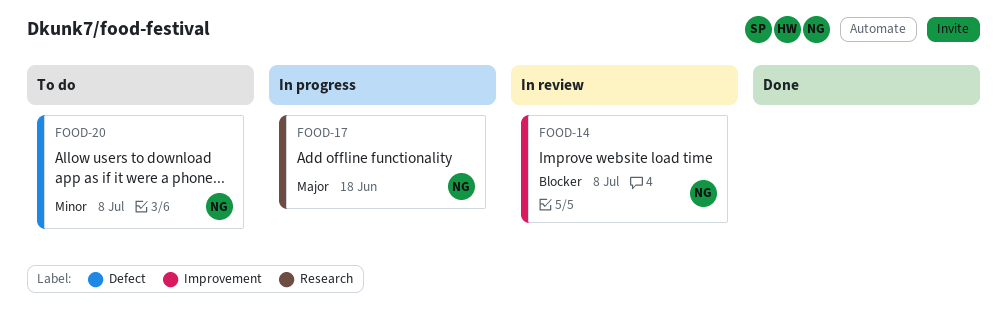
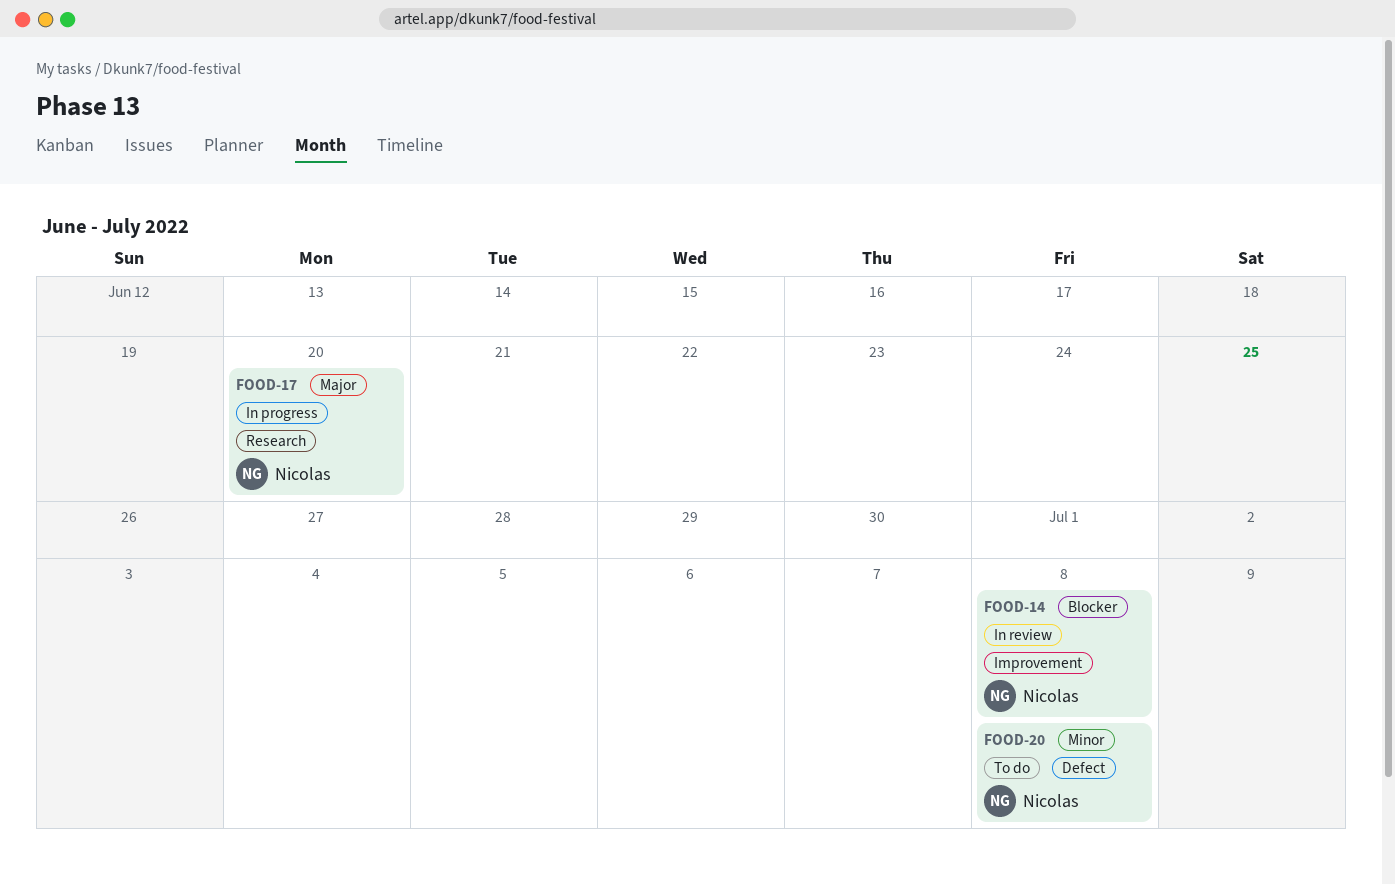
FOOD-17, due: Jun 18 -> Jun 20

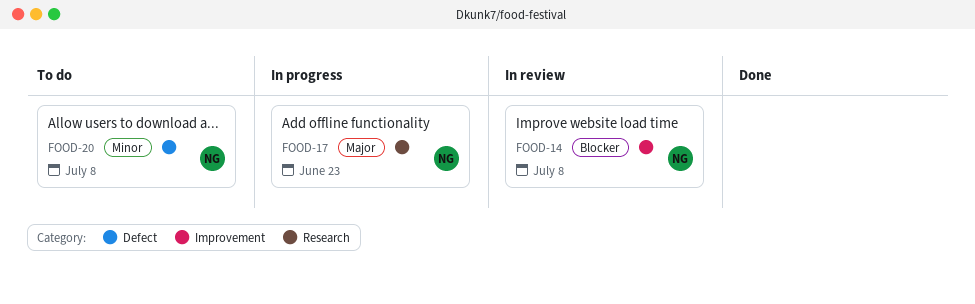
FOOD-17, due: Jun 20 -> Jun 23

